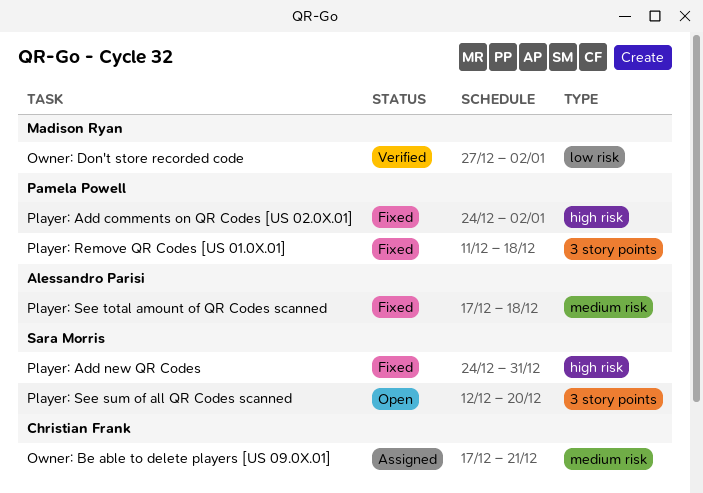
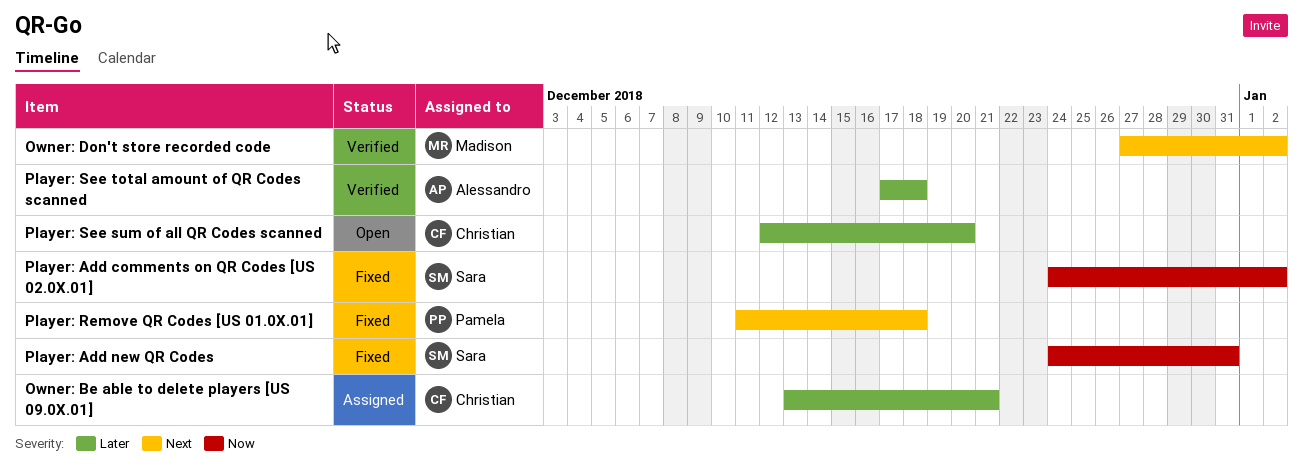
Owner: Be able to delete players [US 09.0X.01], start: Dec 17 -> Dec 13
Player: Add comments on QR Codes [US 02.0X.01], owner: Pamela Powell -> Sara Morris
Player: See sum of all QR Codes scanned, owner: Sara Morris -> Christian Frank
Player: See total amount of QR Codes scanned, status: Fixed -> Verified

